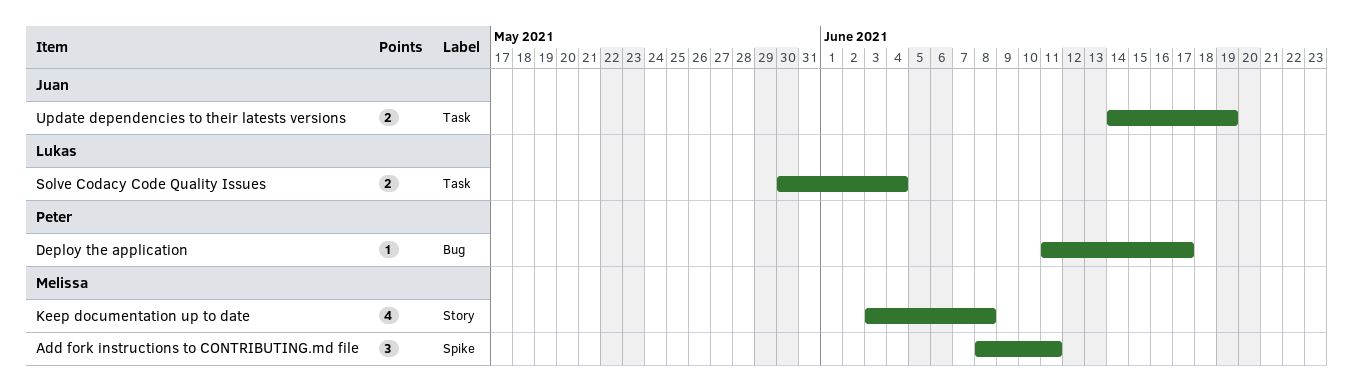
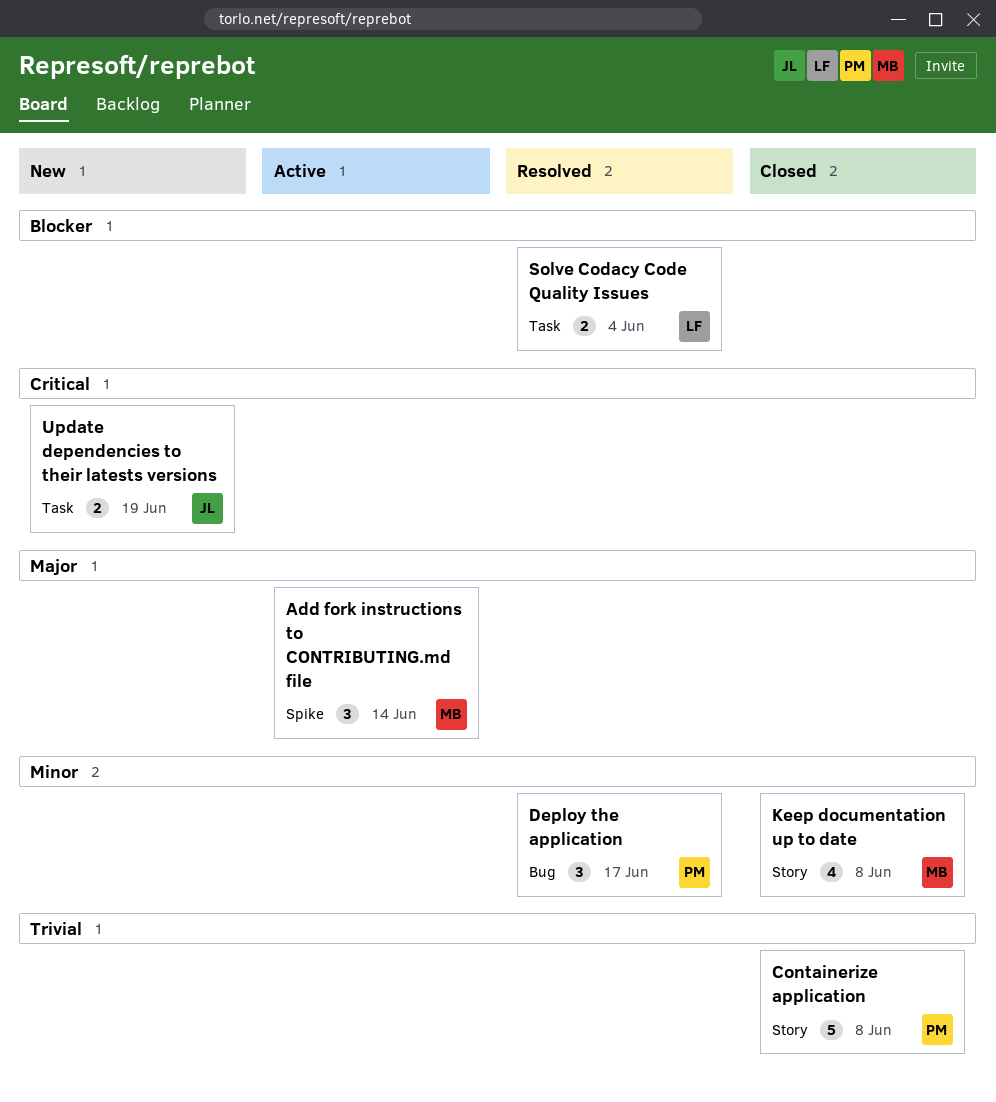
Add fork instructions to CONTRIBUTING.md file, due: Jun 11 -> Jun 14
Containerize application: none -> present
Deploy the application, estimate: 1 -> 3

